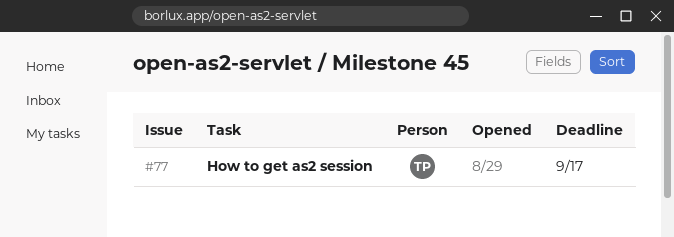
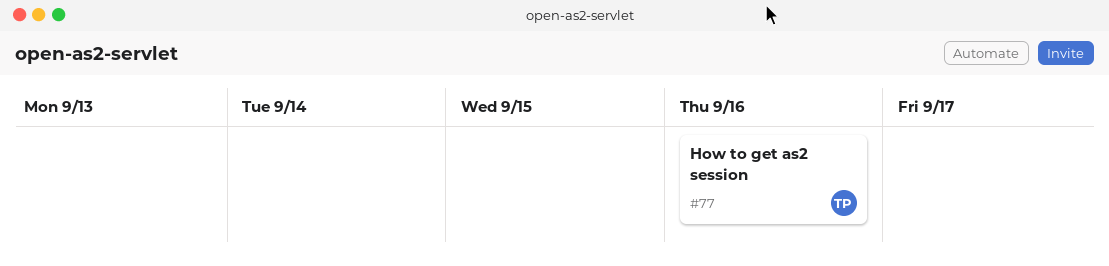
#77, due: Sep 17 -> Sep 16

